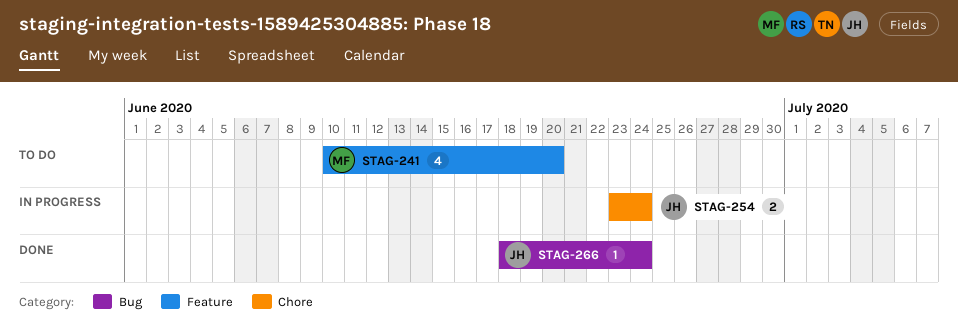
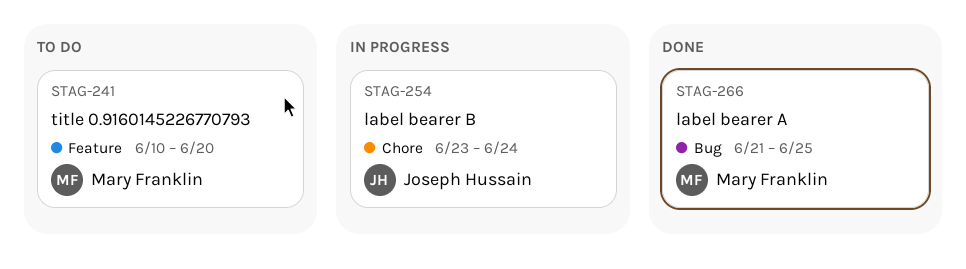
STAG-266, owner: Joseph Hussain -> Mary Franklin
STAG-266, start: Jun 18 -> Jun 21
STAG-266, due: Jun 24 -> Jun 25

